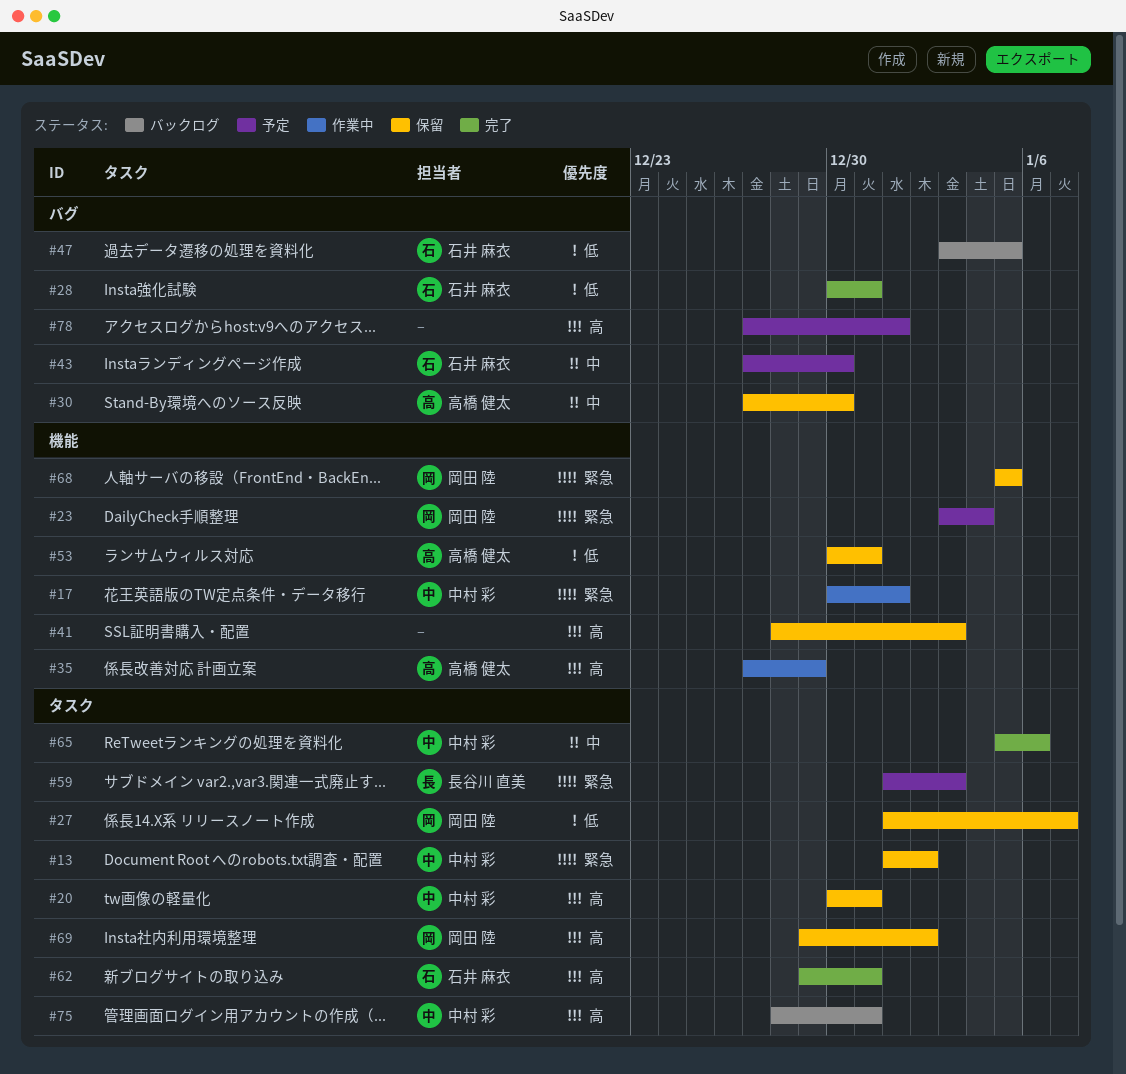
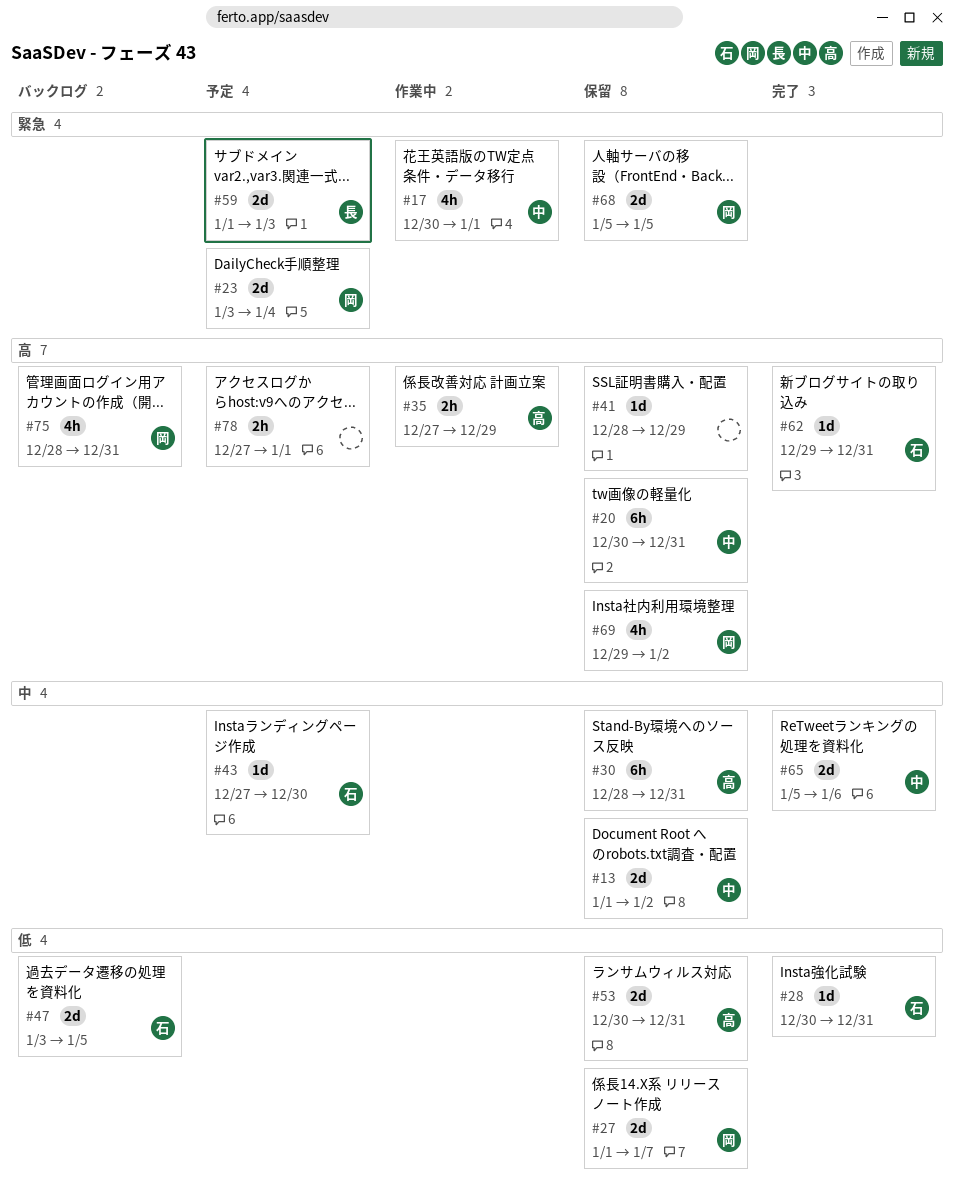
#13, priority: 緊急 -> 中
#30, start: Dec 27 -> Dec 28
#30, due: Dec 30 -> Dec 31
#41, due: Jan 3 -> Dec 29
#75, owner: 中村 彩 -> 岡田 陸

